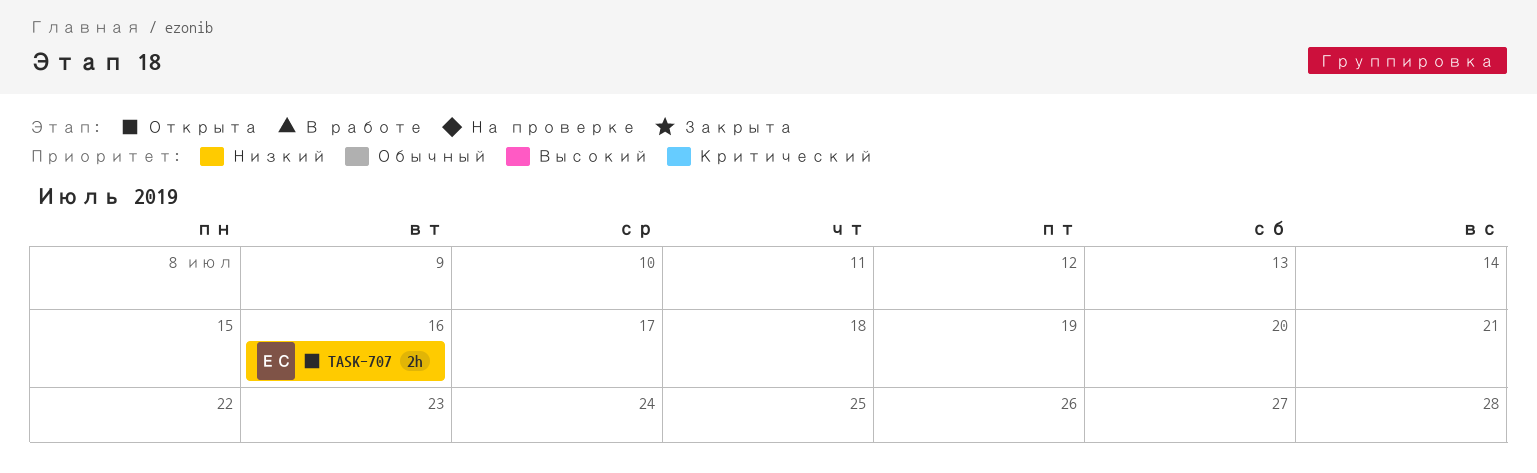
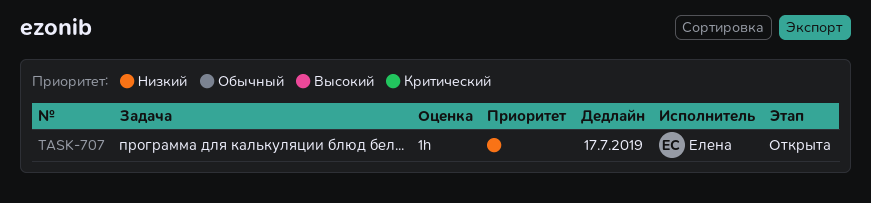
TASK-707, estimate: 2h -> 1h
TASK-707, due: Jul 16 -> Jul 17

